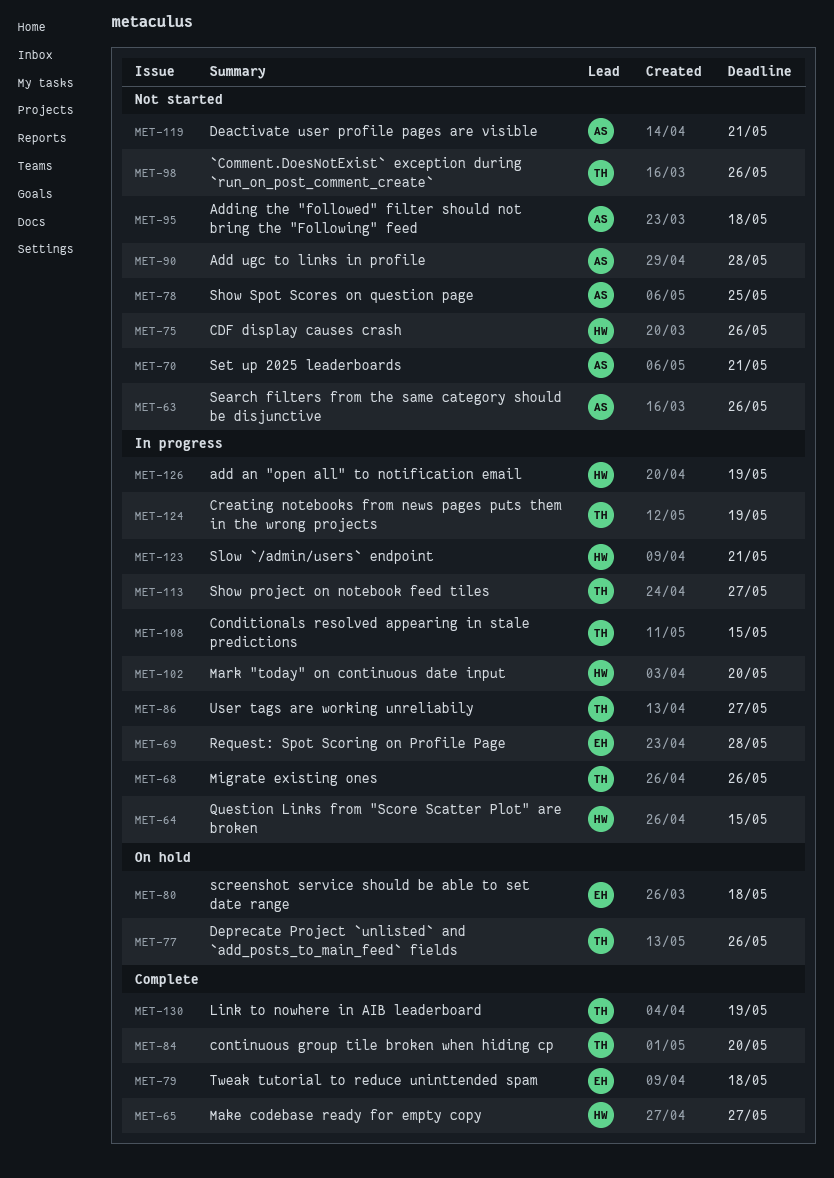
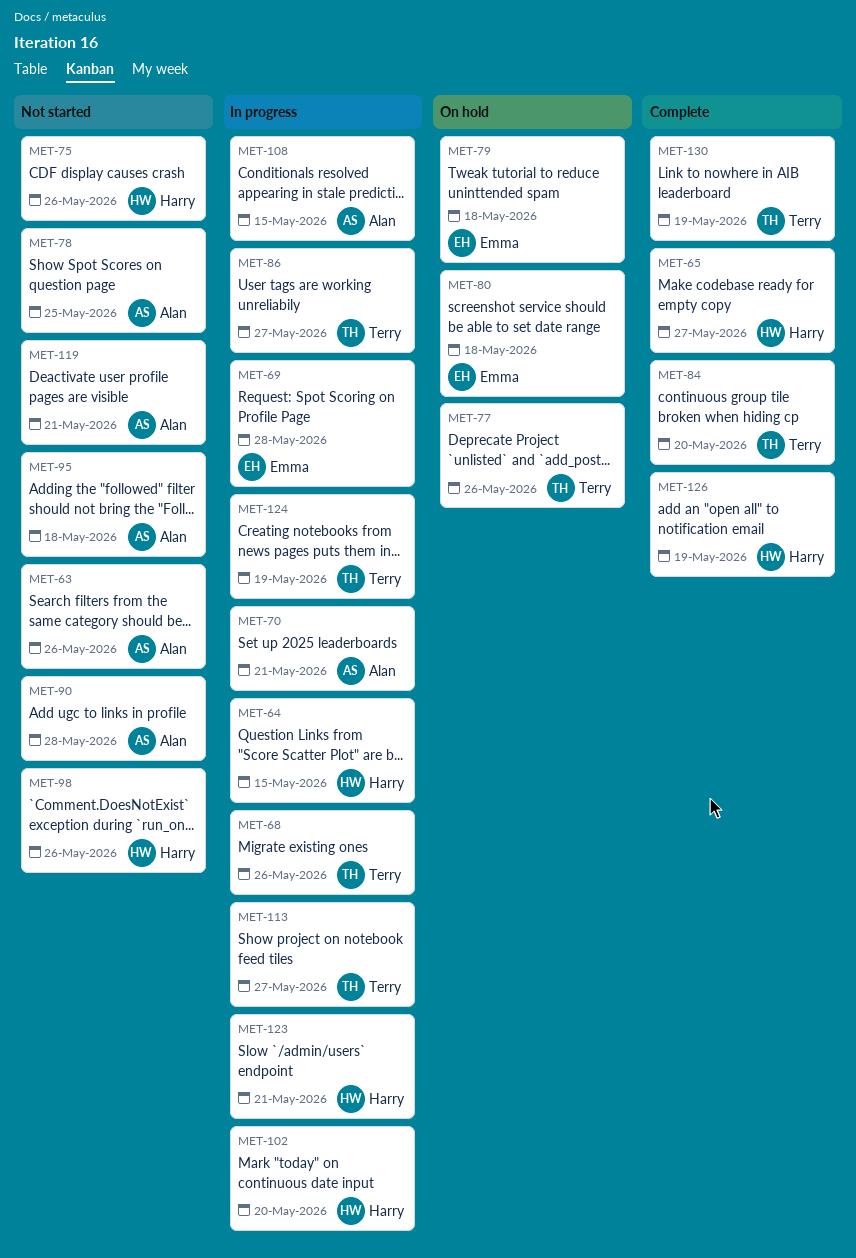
MET-70, status: Not started -> In progress
MET-79, status: Complete -> On hold
MET-98, owner: Terry -> Harry
MET-108, owner: Terry -> Alan
MET-126, status: In progress -> Complete

